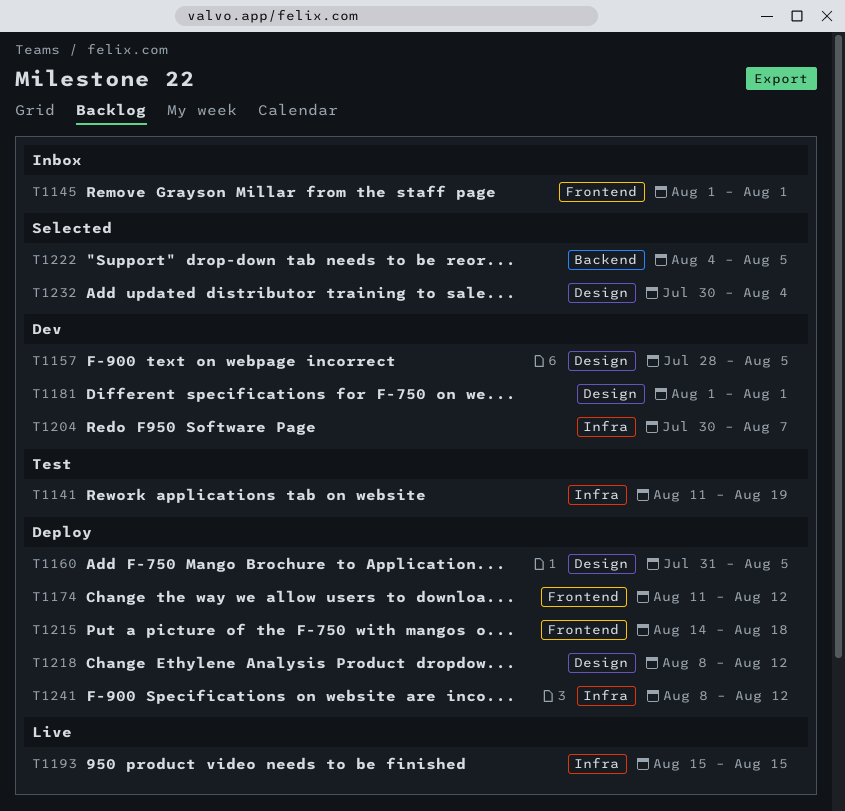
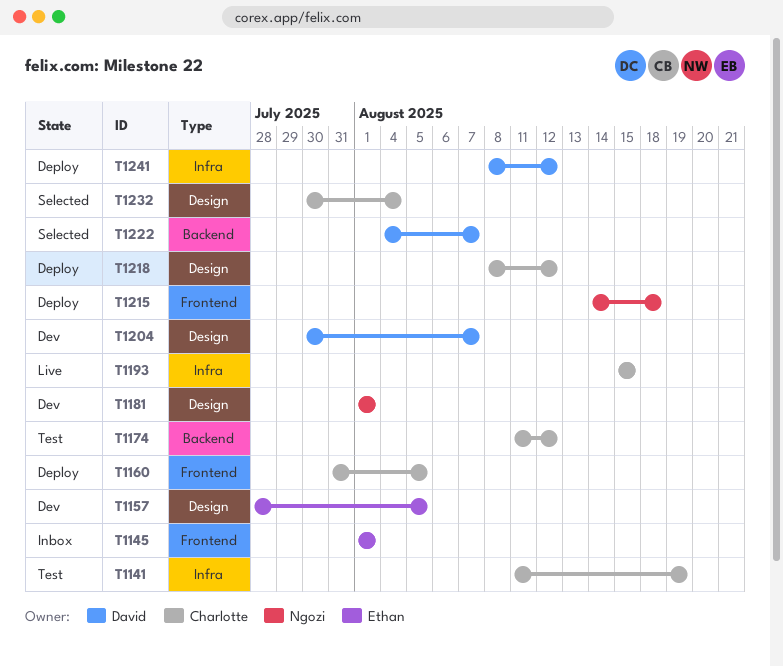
T1160, label: Design -> Frontend
T1174, status: Deploy -> Test
T1174, label: Frontend -> Backend
T1204, label: Infra -> Design
T1222, due: Aug 5 -> Aug 7

